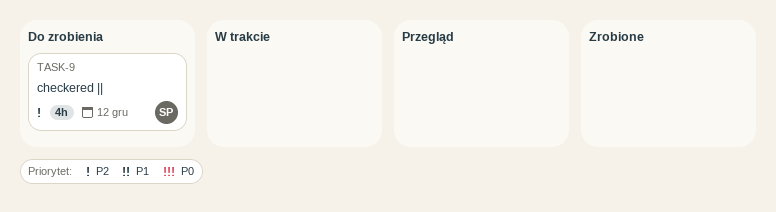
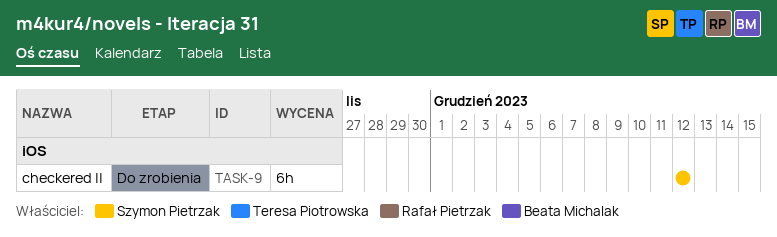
TASK-9, estimate: 4h -> 6h

